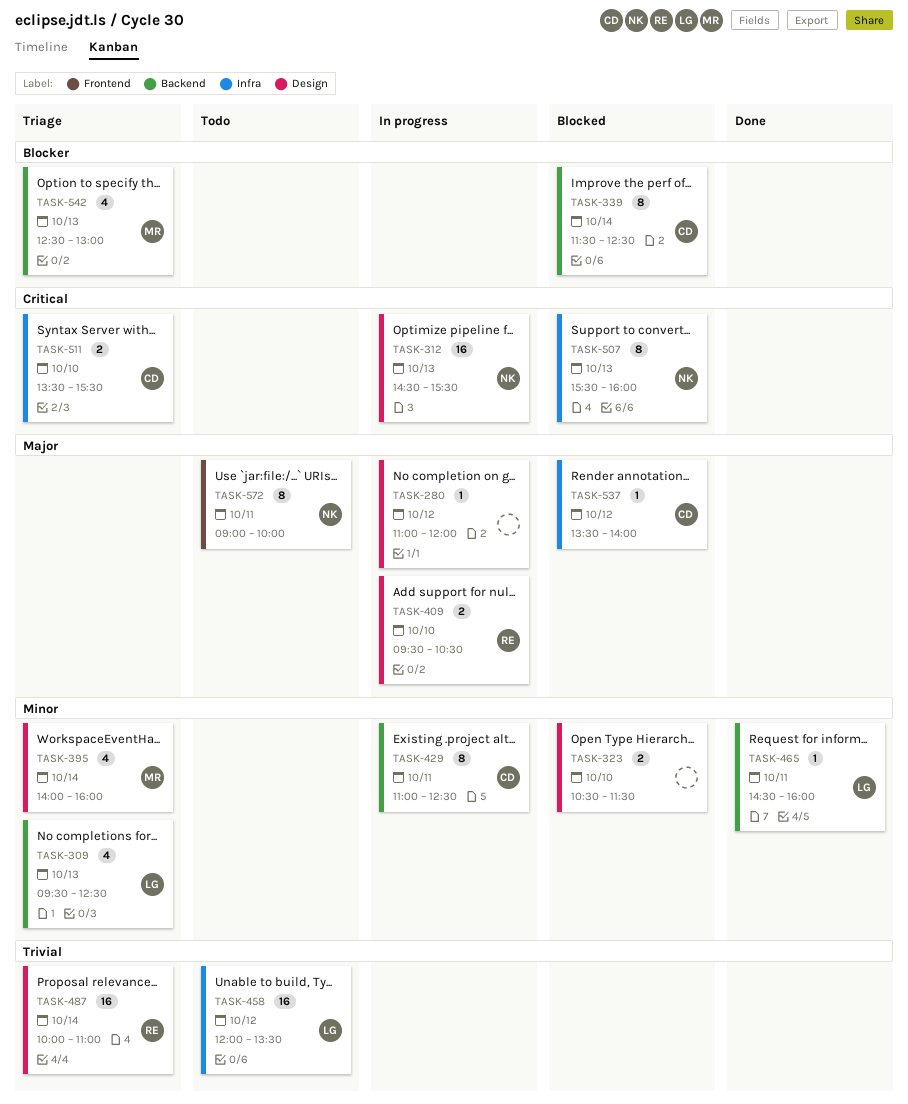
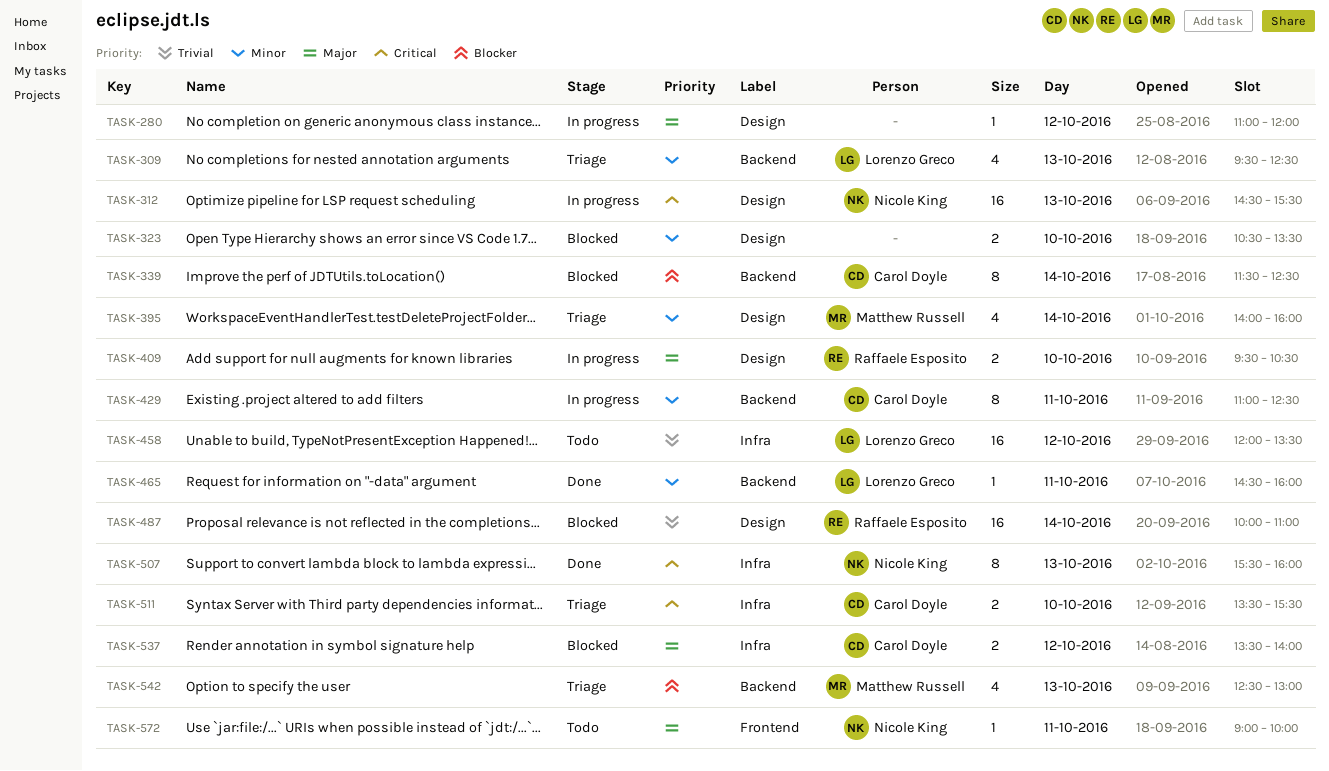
TASK-323, ends: 11:30 -> 13:30
TASK-487, status: Triage -> Blocked
TASK-507, status: Blocked -> Done
TASK-537, estimate: 1 -> 2
TASK-572, estimate: 8 -> 1

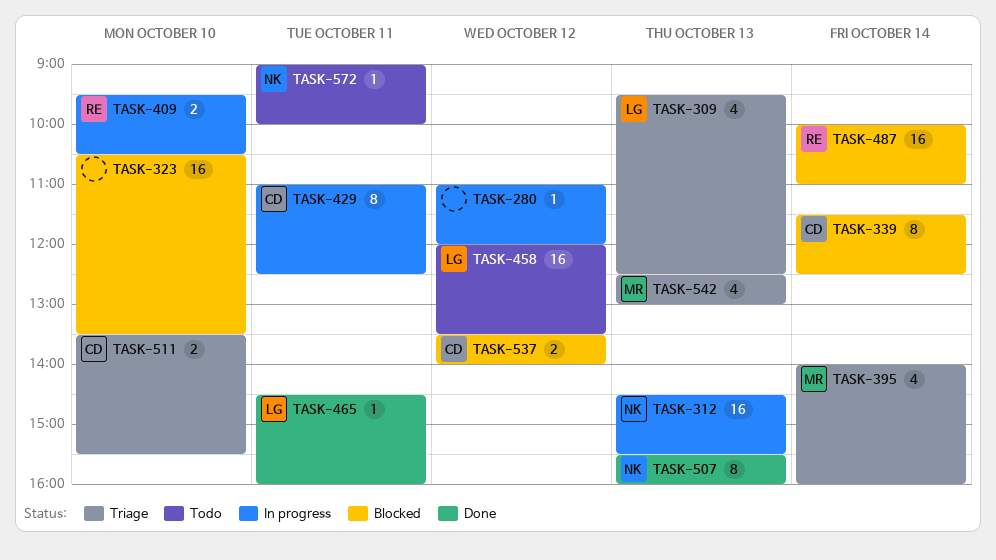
TASK-323, estimate: 2 -> 16

